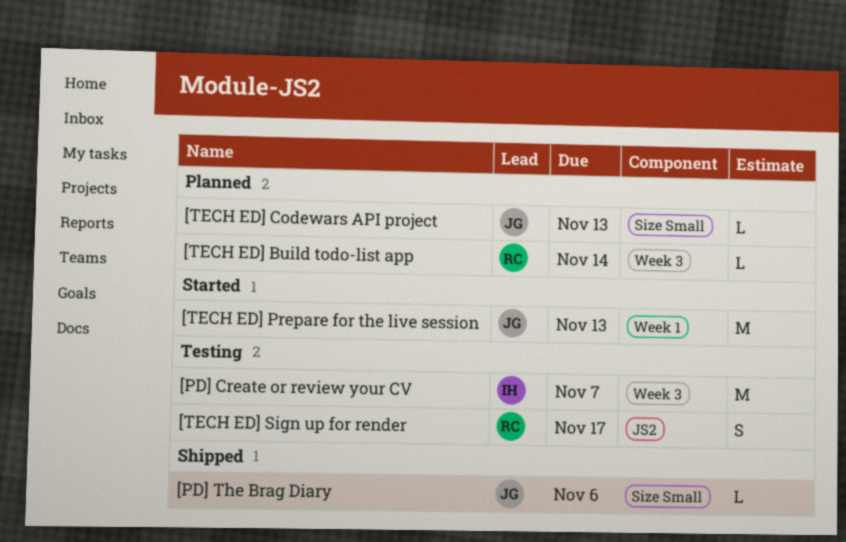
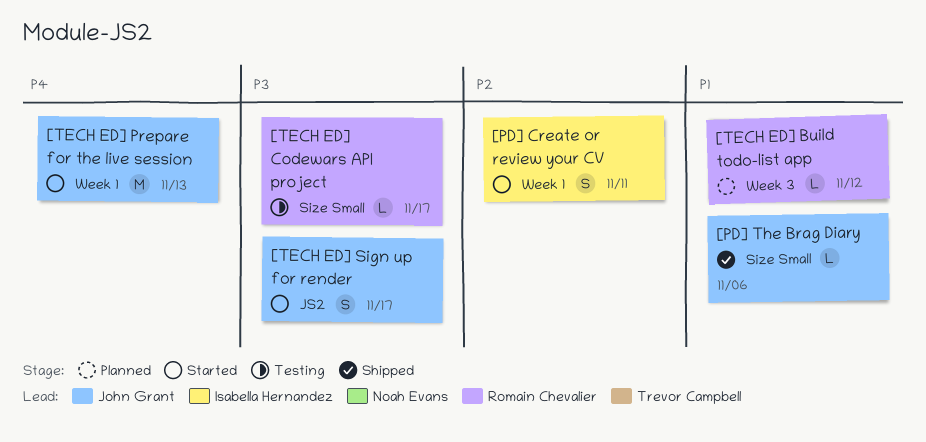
[PD] Create or review your CV, status: Testing -> Started
[PD] Create or review your CV, label: Week 3 -> Week 1
[PD] Create or review your CV, estimate: M -> S
[PD] Create or review your CV, due: Nov 7 -> Nov 11
[TECH ED] Build todo-list app, due: Nov 14 -> Nov 12
[TECH ED] Codewars API project, status: Planned -> Testing
[TECH ED] Codewars API project, owner: John Grant -> Romain Chevalier
[TECH ED] Codewars API project, due: Nov 13 -> Nov 17
[TECH ED] Sign up for render, status: Testing -> Started
[TECH ED] Sign up for render, owner: Romain Chevalier -> John Grant

